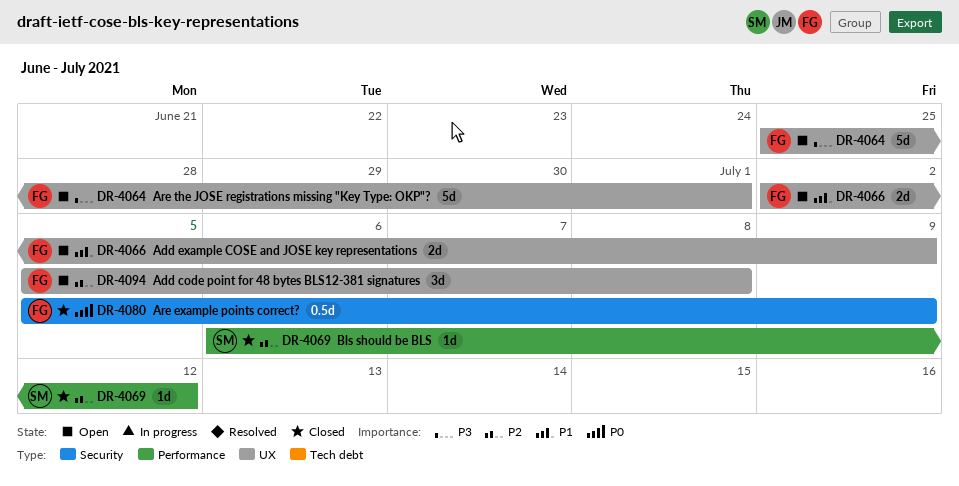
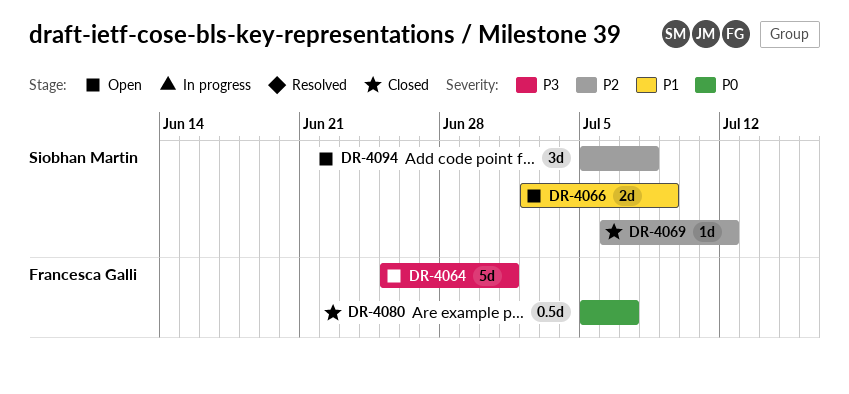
DR-4066, owner: Francesca Galli -> Siobhan Martin
DR-4080, due: Jul 9 -> Jul 7
DR-4094, owner: Francesca Galli -> Siobhan Martin

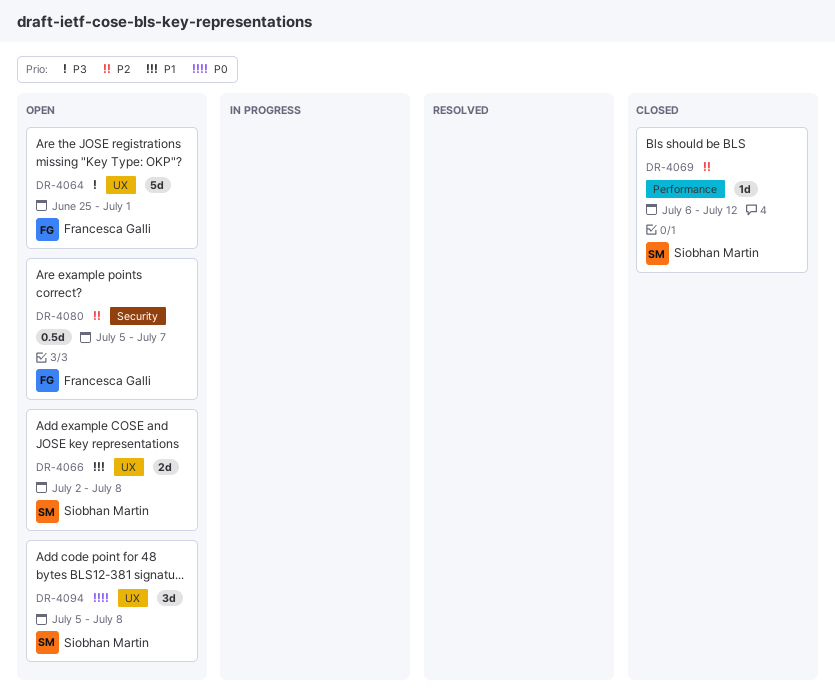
DR-4066, due: Jul 9 -> Jul 8
DR-4080, status: Closed -> Open
DR-4080, priority: P0 -> P2
DR-4094, priority: P2 -> P0

